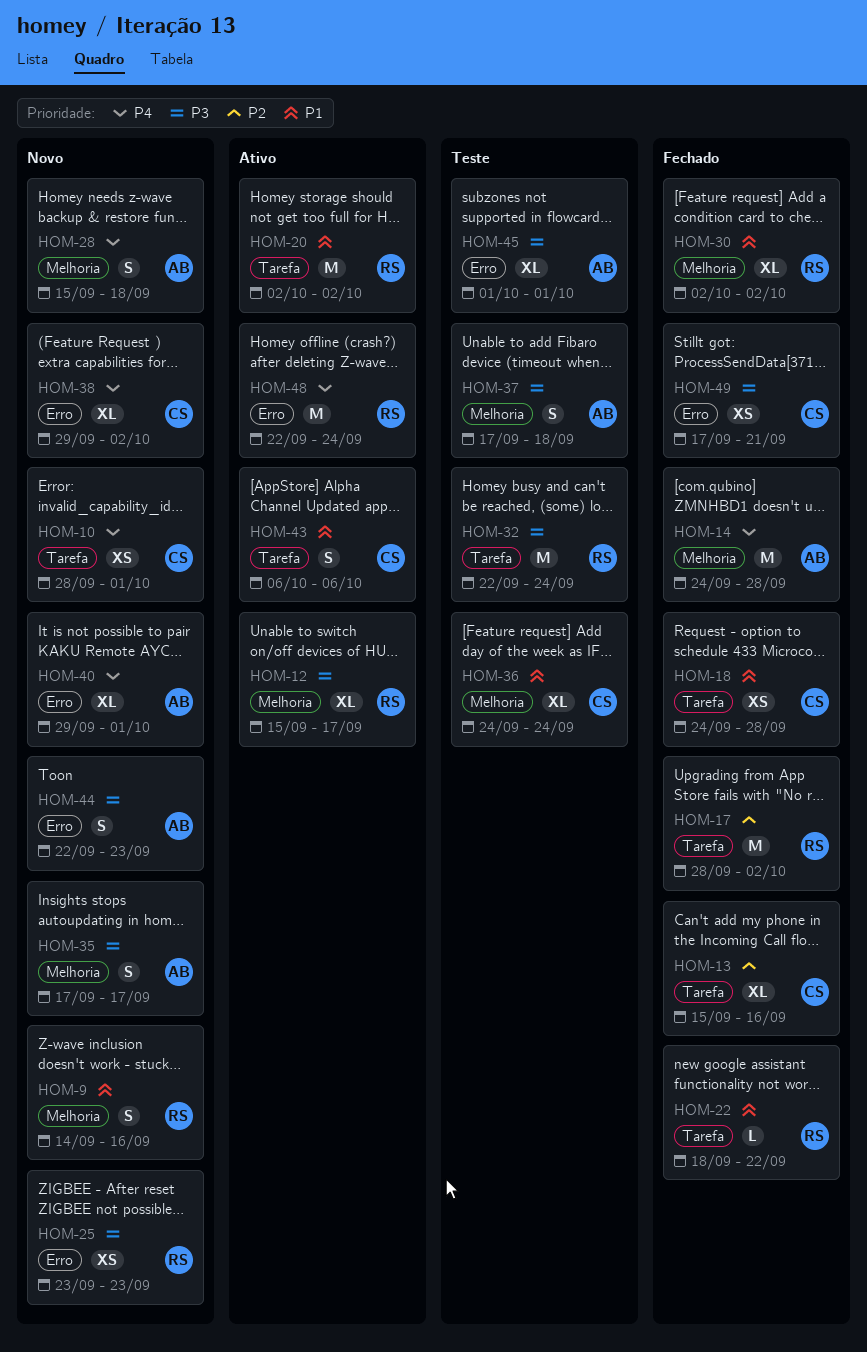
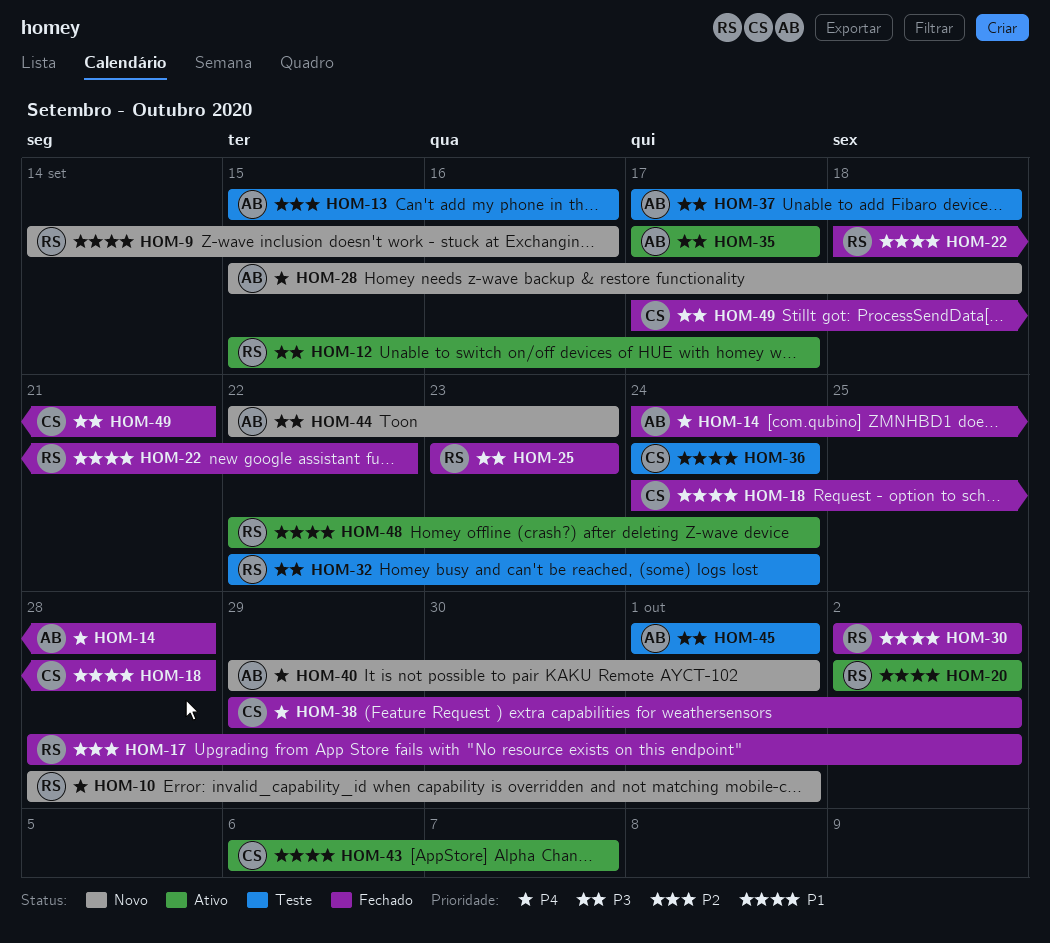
HOM-10, owner: CS -> RS
HOM-13, status: Fechado -> Teste
HOM-13, owner: CS -> AB
HOM-25, status: Novo -> Fechado
HOM-35, status: Novo -> Ativo
HOM-38, status: Novo -> Fechado
HOM-43, due: Oct 6 -> Oct 7
HOM-48, priority: P4 -> P1

